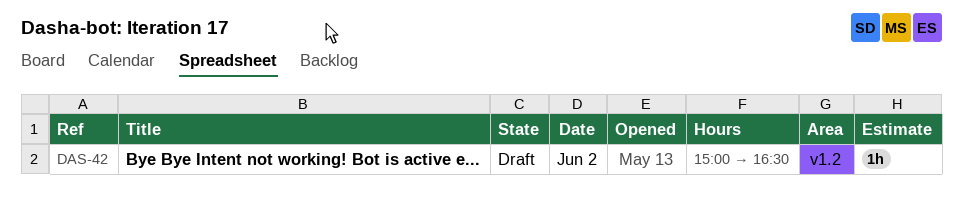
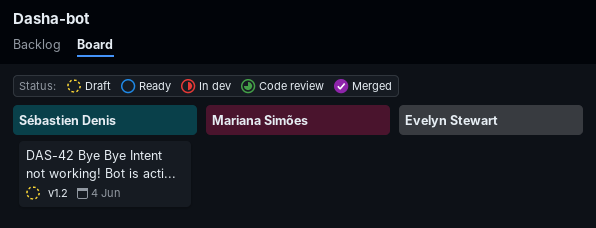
DAS-42, day: Jun 2 -> Jun 4

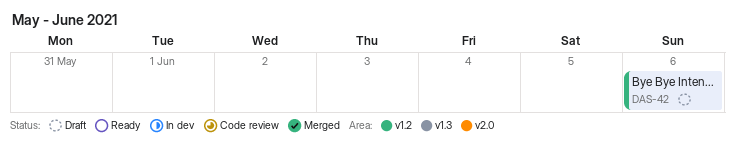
DAS-42, day: Jun 4 -> Jun 6

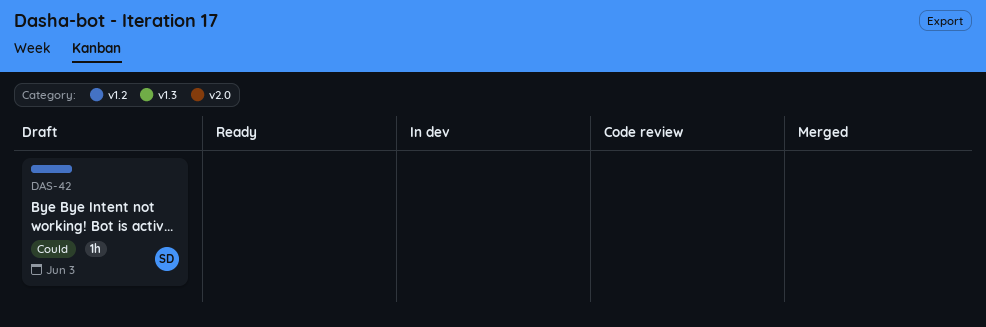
DAS-42, day: Jun 6 -> Jun 3

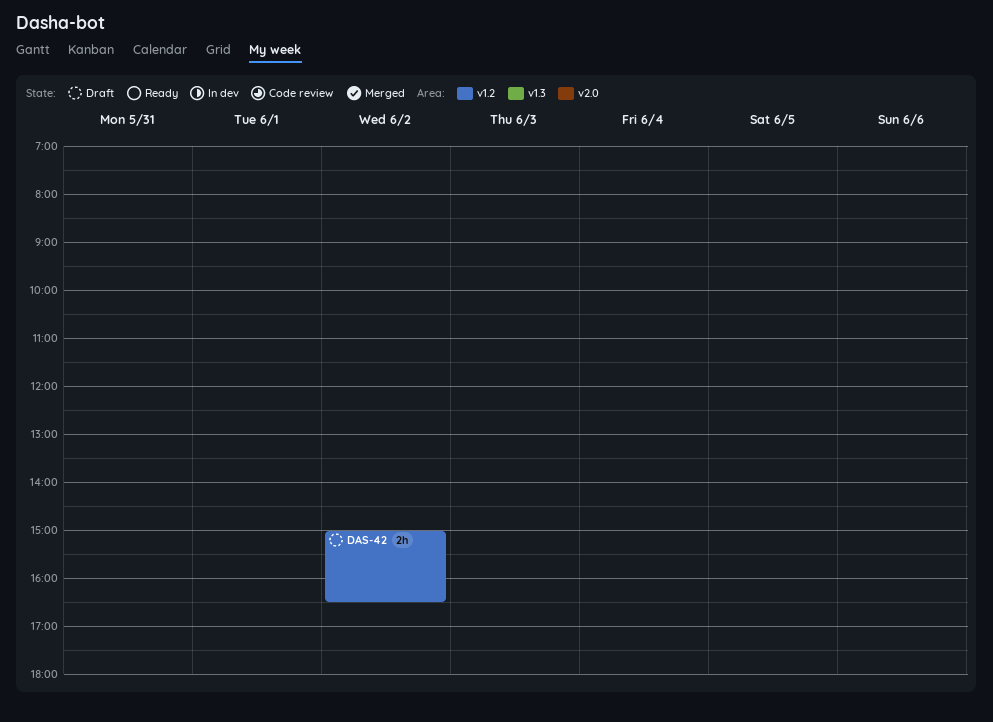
DAS-42, estimate: 1h -> 2h
DAS-42, day: Jun 3 -> Jun 2

